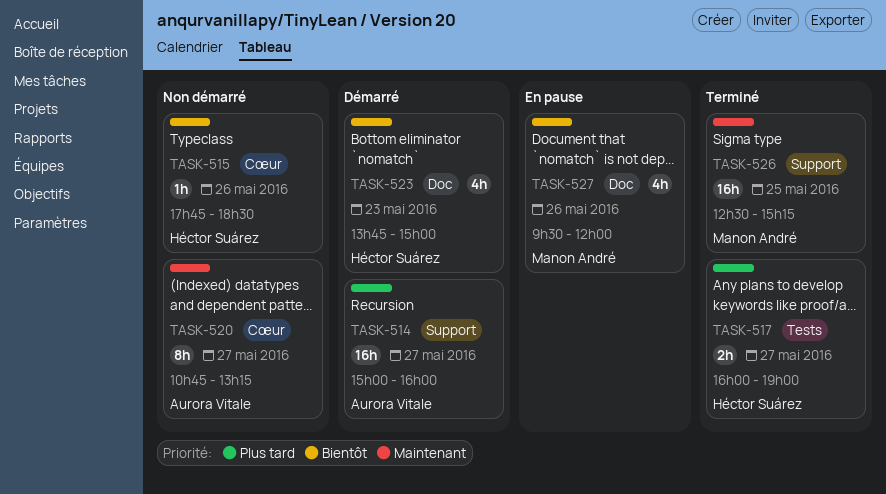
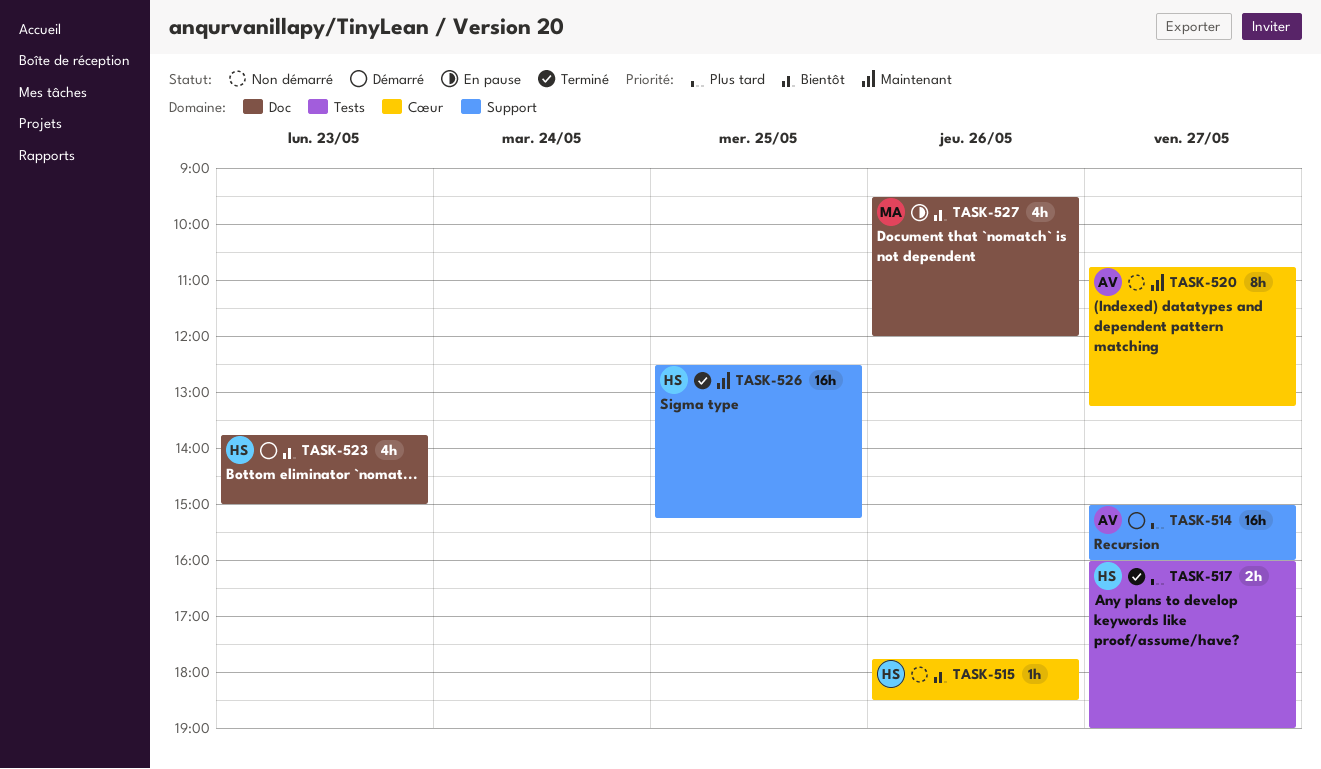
TASK-526, owner: Manon André -> Héctor Suárez

